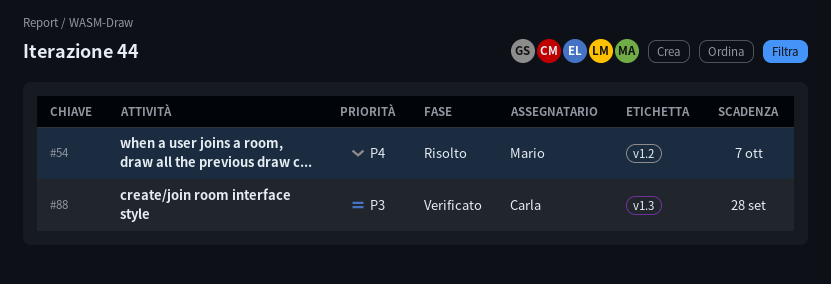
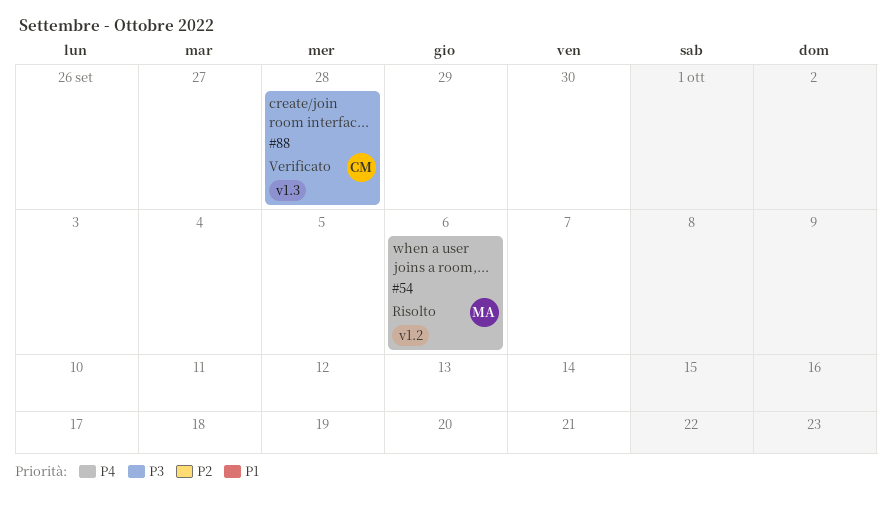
#54, due: Oct 7 -> Oct 6

